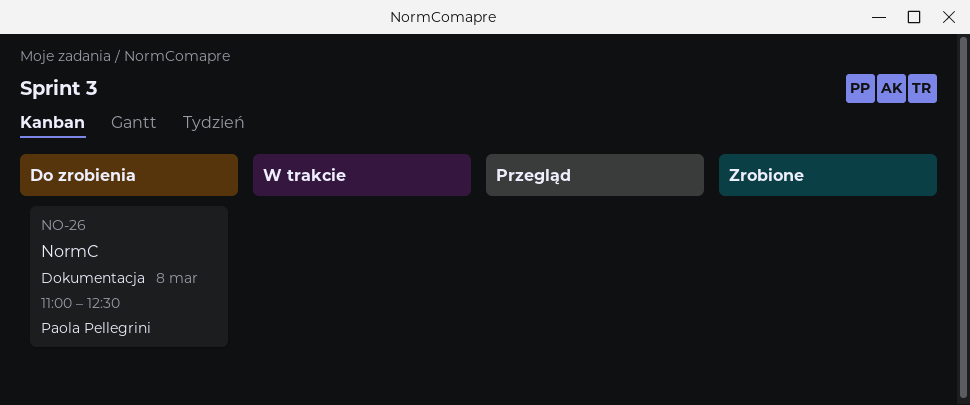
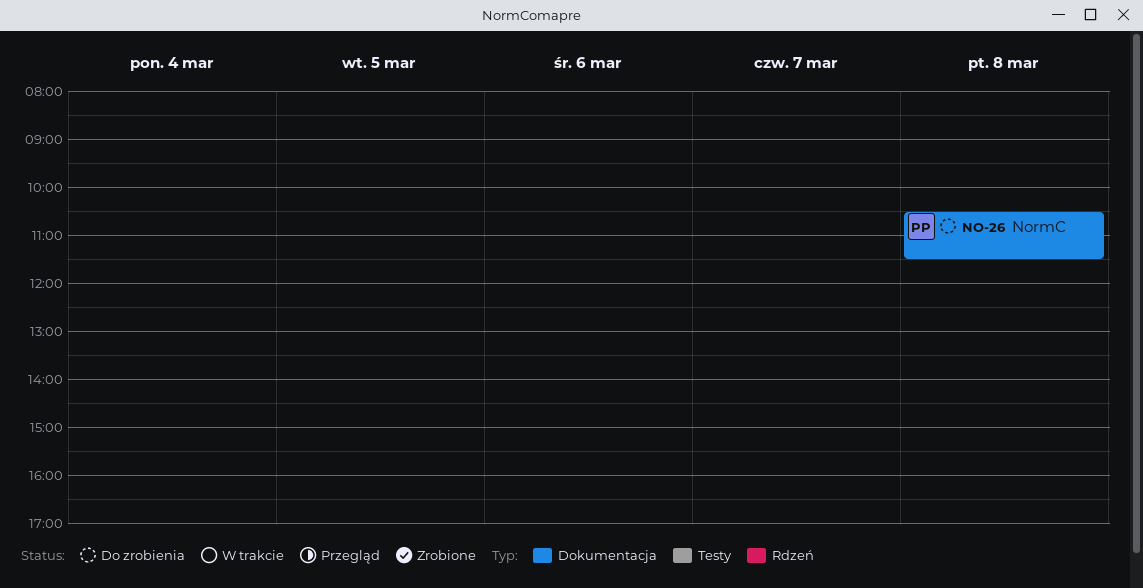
NO-26, begins: 11:00 -> 10:30
NO-26, ends: 12:30 -> 11:30

